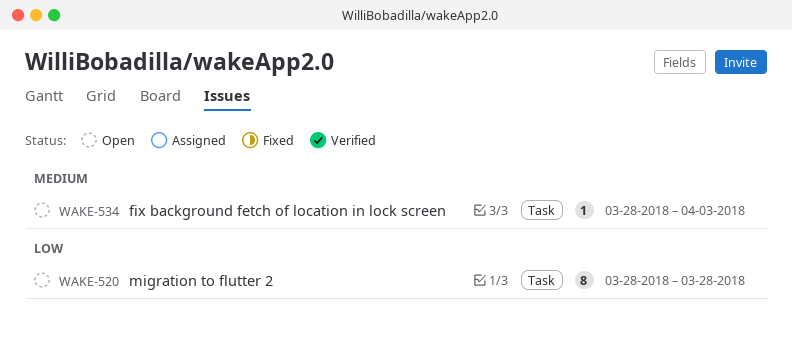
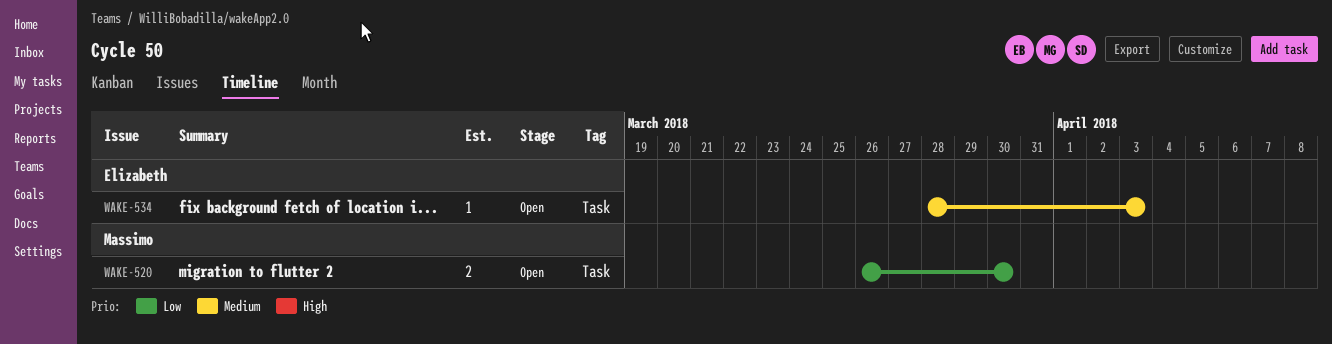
WAKE-520, estimate: 8 -> 2
WAKE-520, start: Mar 28 -> Mar 26
WAKE-520, due: Mar 28 -> Mar 30

